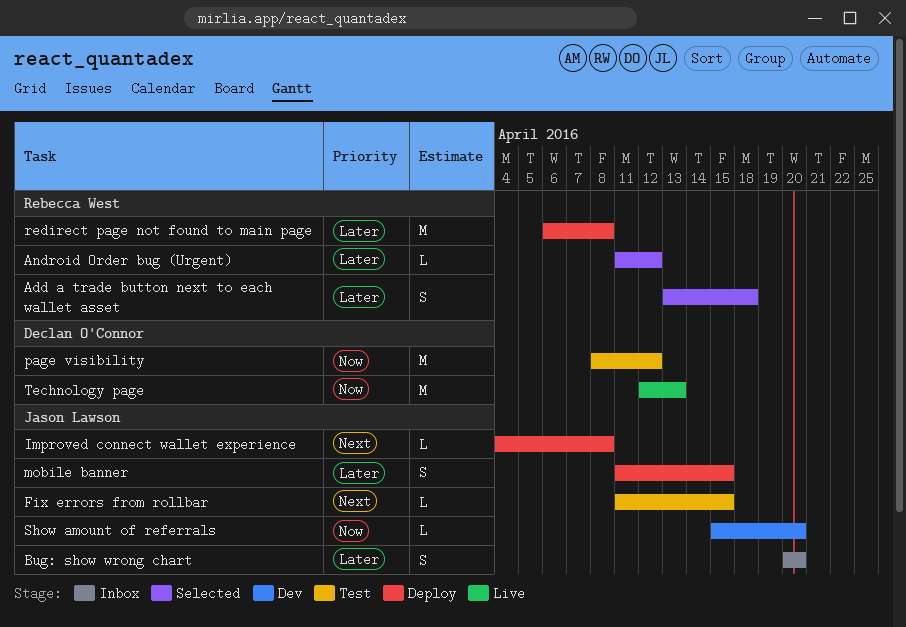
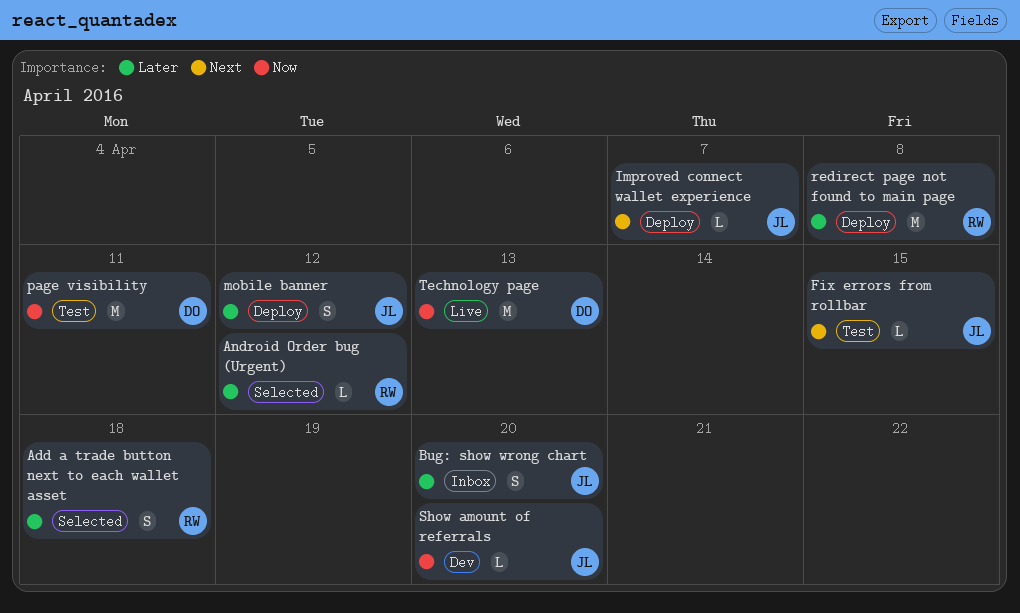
Improved connect wallet experience, due: Apr 8 -> Apr 7
mobile banner, due: Apr 15 -> Apr 12
page visibility, due: Apr 12 -> Apr 11

